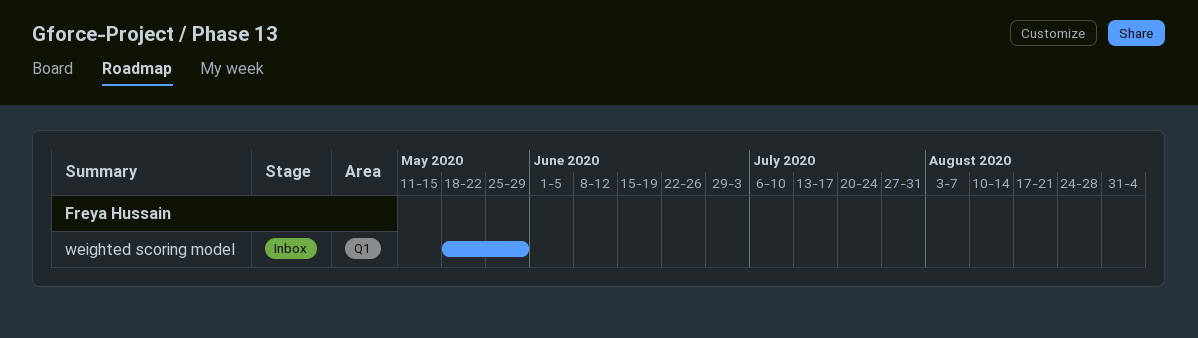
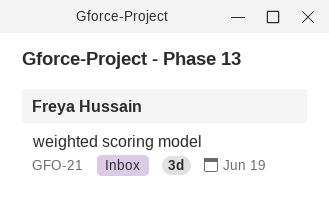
weighted scoring model, due: May 29 -> Jun 19

